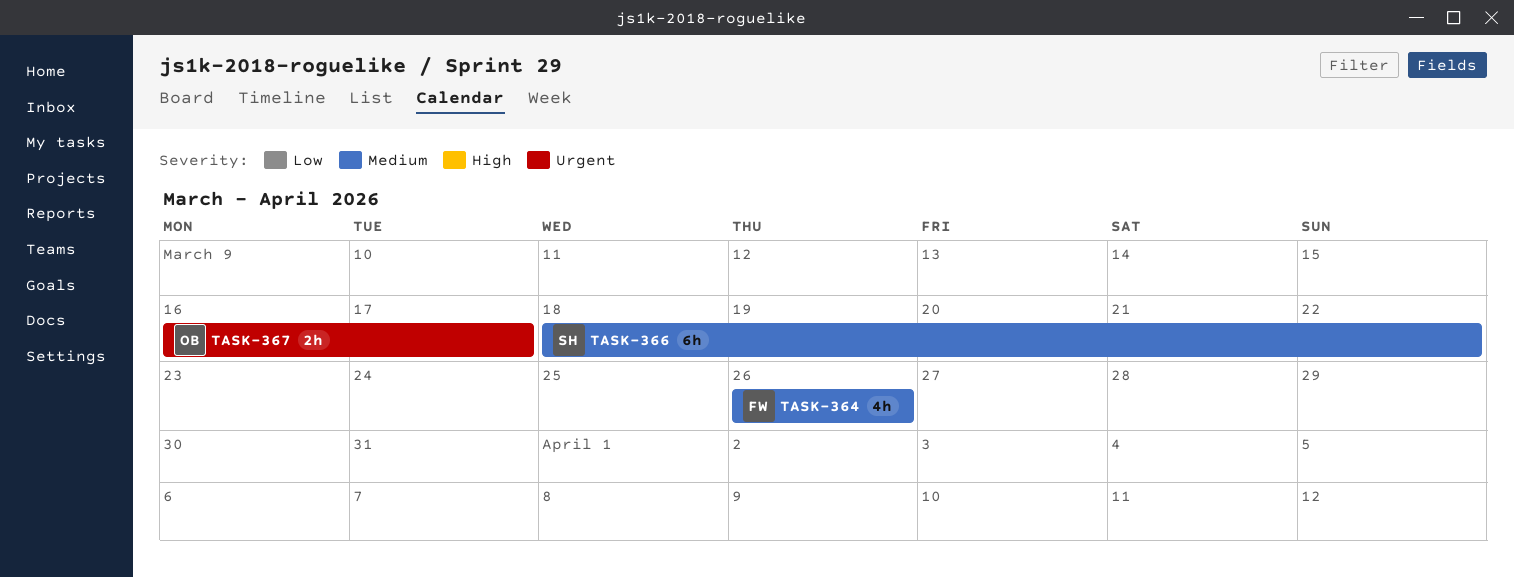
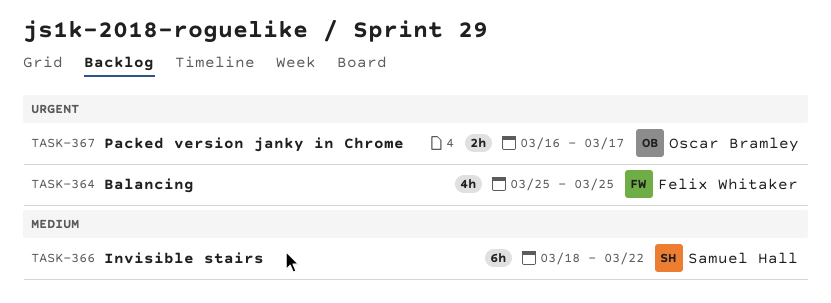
TASK-364, priority: Medium -> Urgent
TASK-364, start: Mar 26 -> Mar 25
TASK-364, due: Mar 26 -> Mar 25

